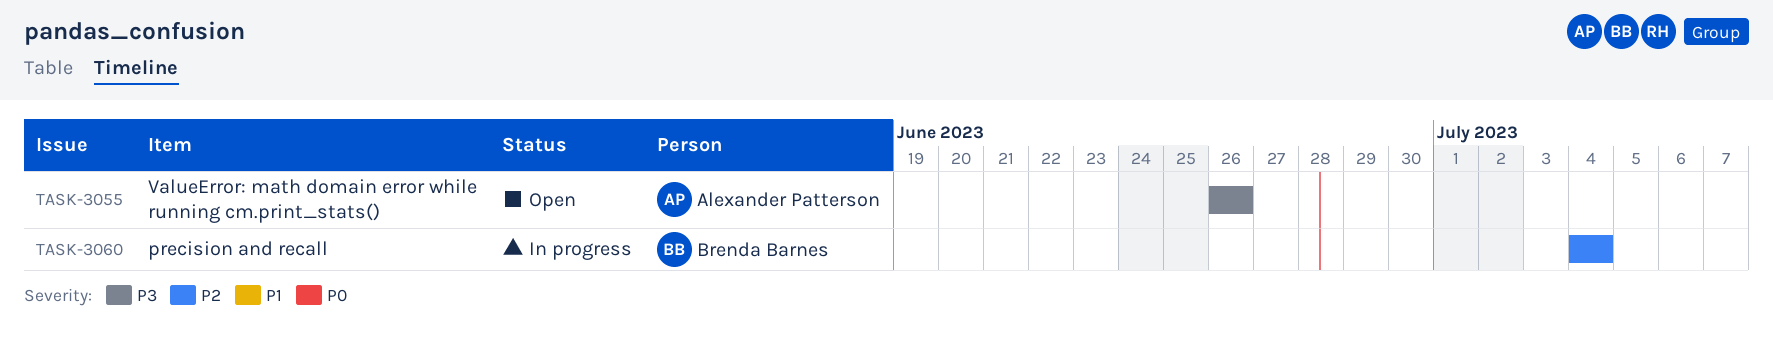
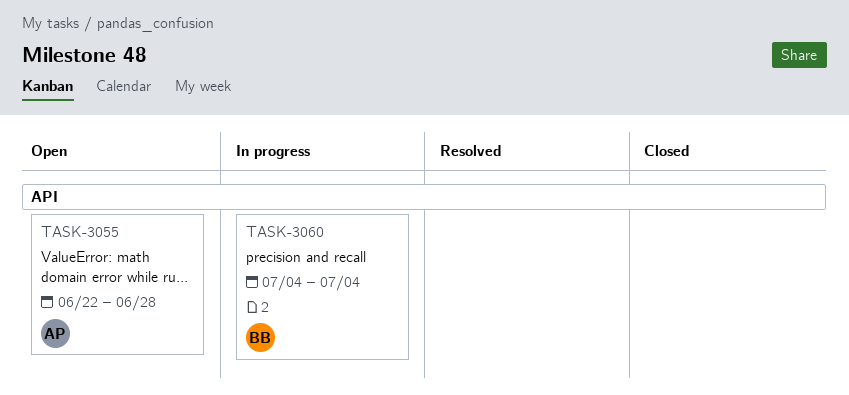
TASK-3055, start: Jun 26 -> Jun 22
TASK-3055, due: Jun 26 -> Jun 28

